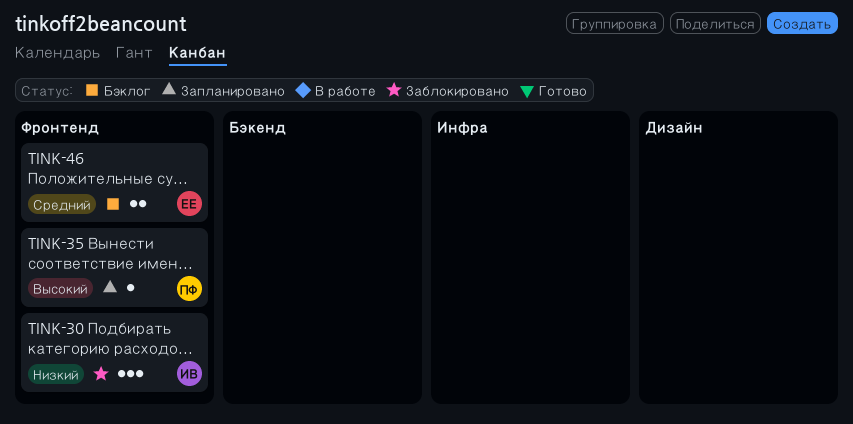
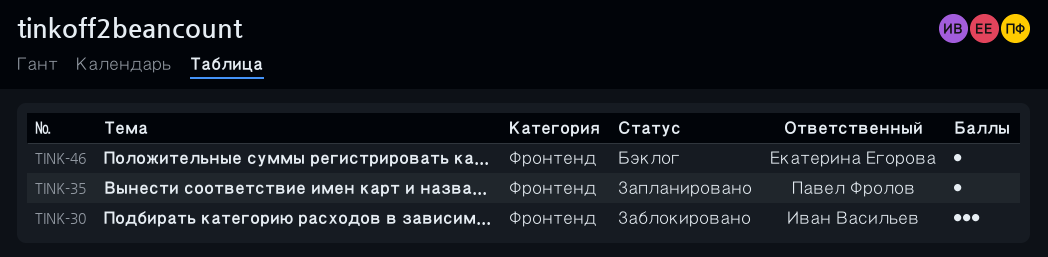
TINK-46, estimate: 2 -> 1

